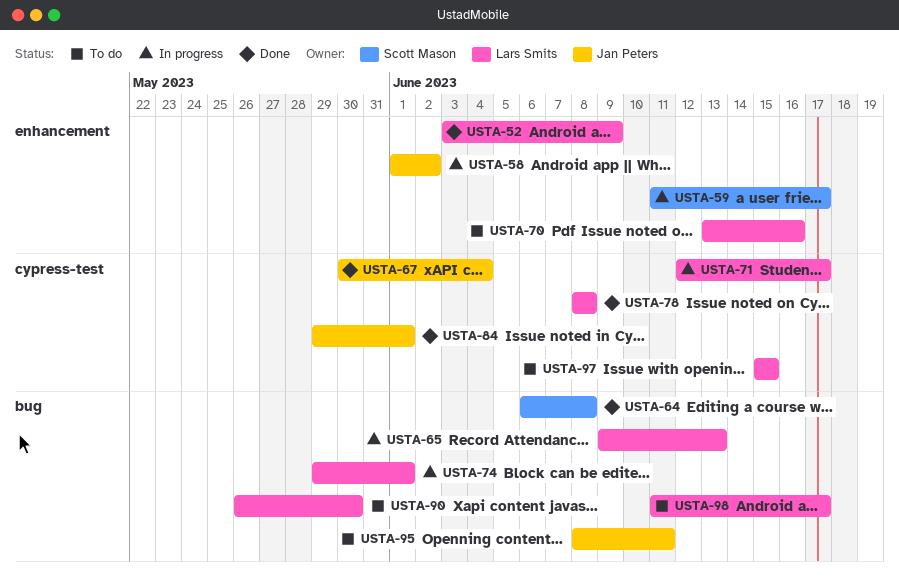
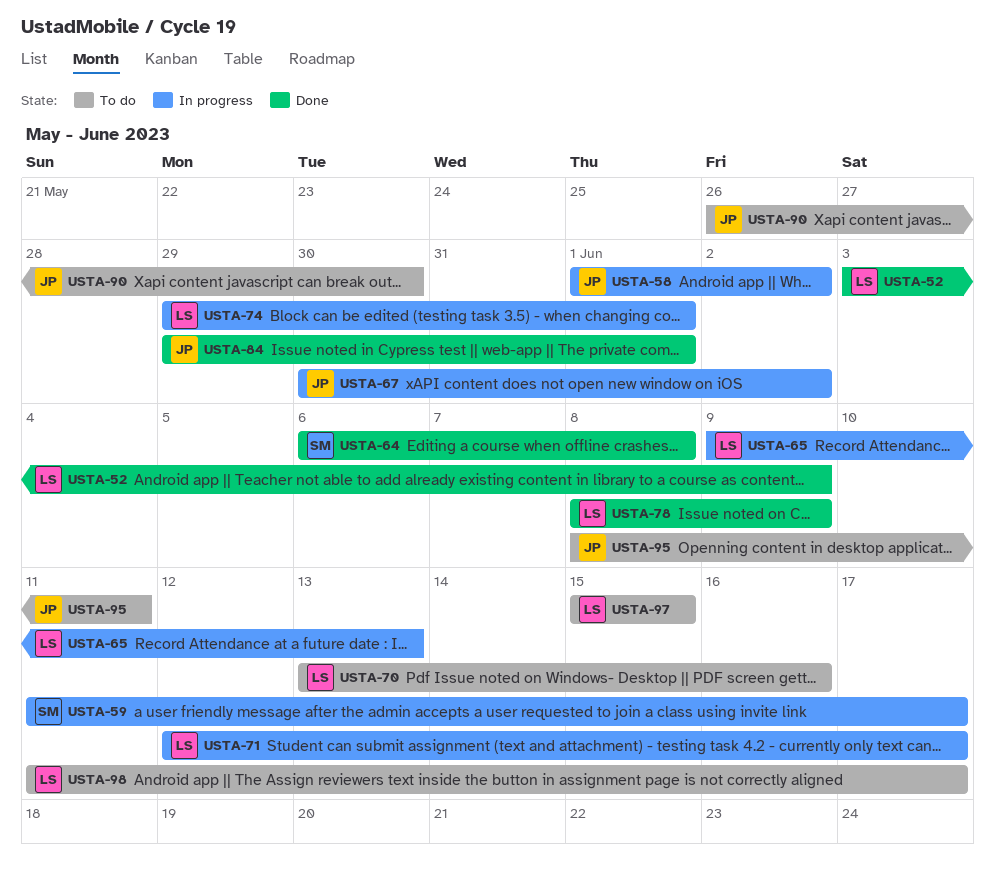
USTA-67, status: Done -> In progress
USTA-67, due: Jun 4 -> Jun 2
USTA-78, due: Jun 8 -> Jun 9
USTA-90, owner: Lars Smits -> Jan Peters

